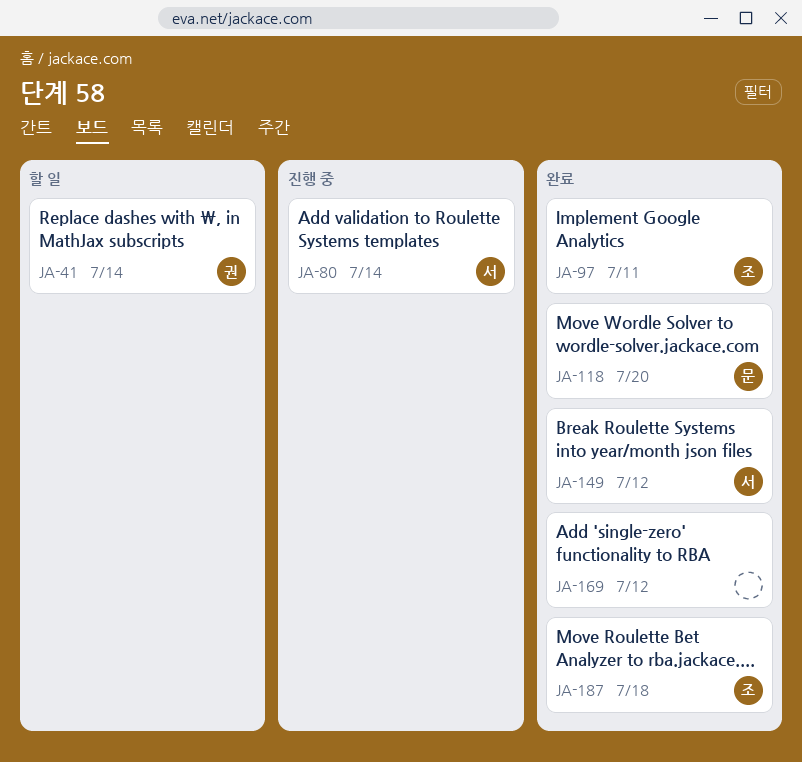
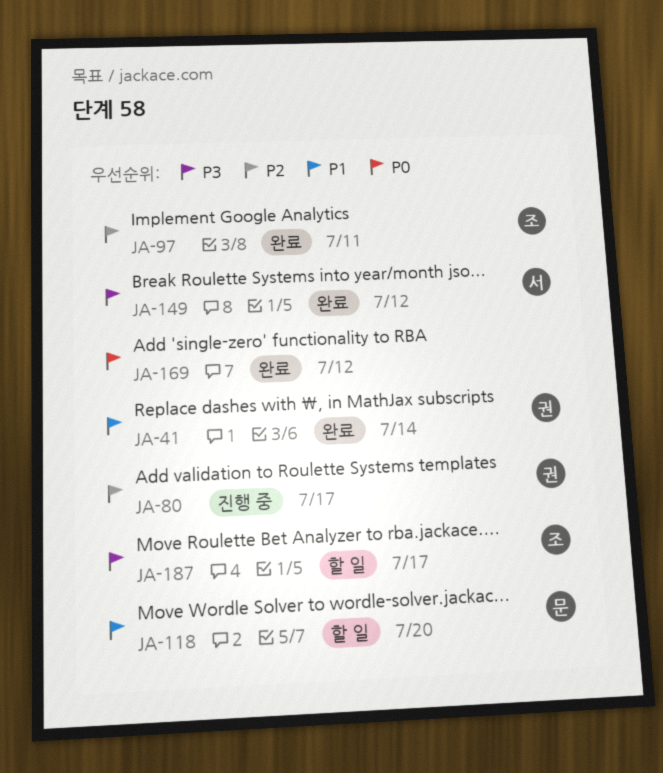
JA-41, status: 할 일 -> 완료
JA-80, owner: 서 -> 권
JA-80, due: Jul 14 -> Jul 17
JA-118, status: 완료 -> 할 일
JA-187, status: 완료 -> 할 일
JA-187, due: Jul 18 -> Jul 17

